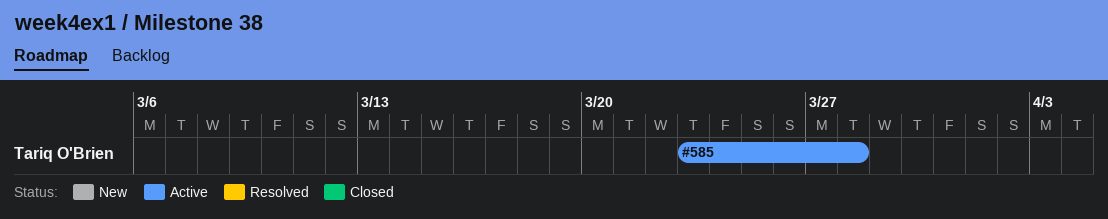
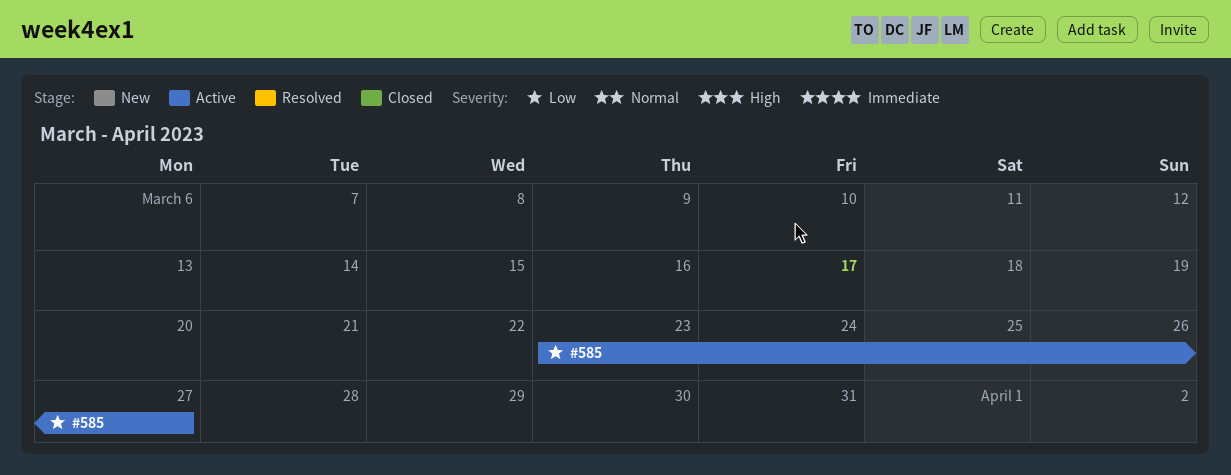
#585, due: Mar 28 -> Mar 27

